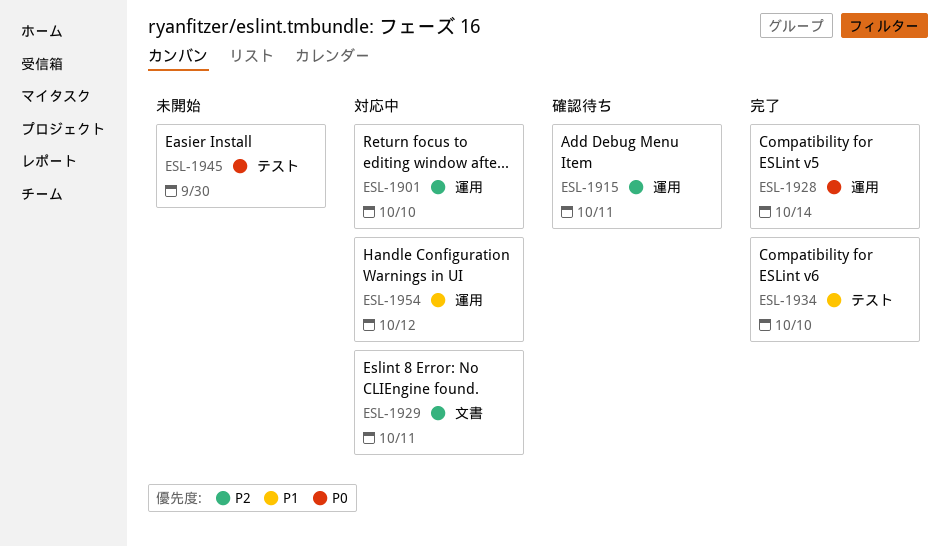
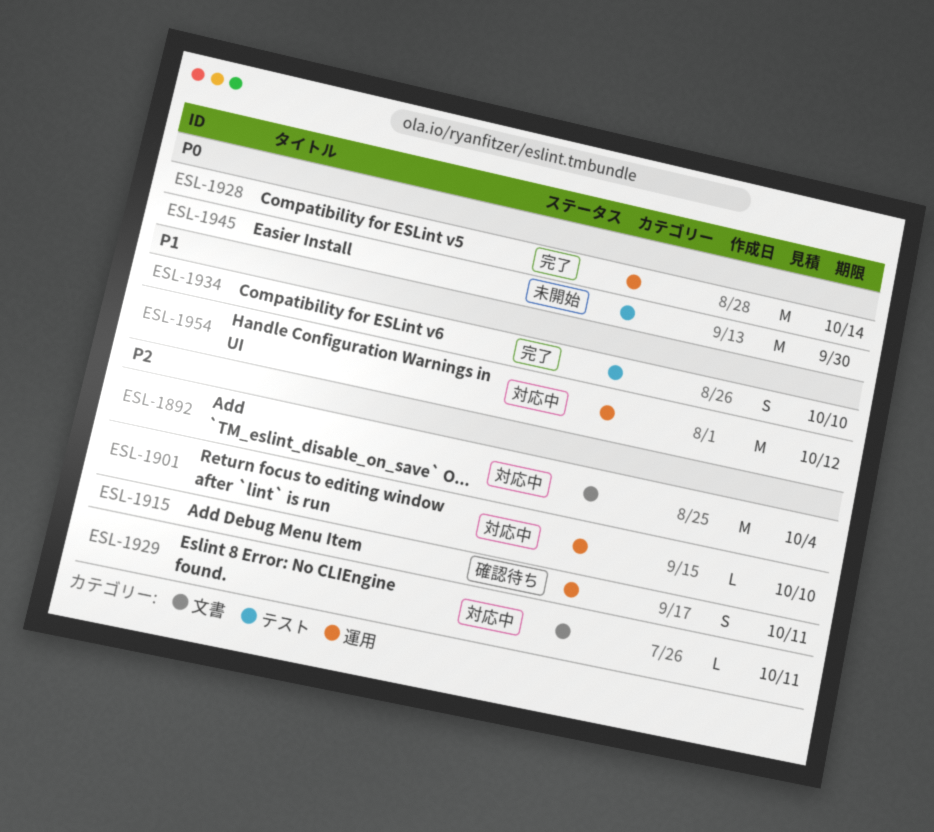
ESL-1892: none -> present

